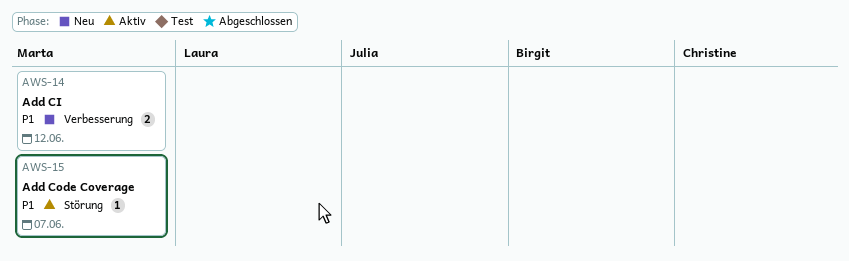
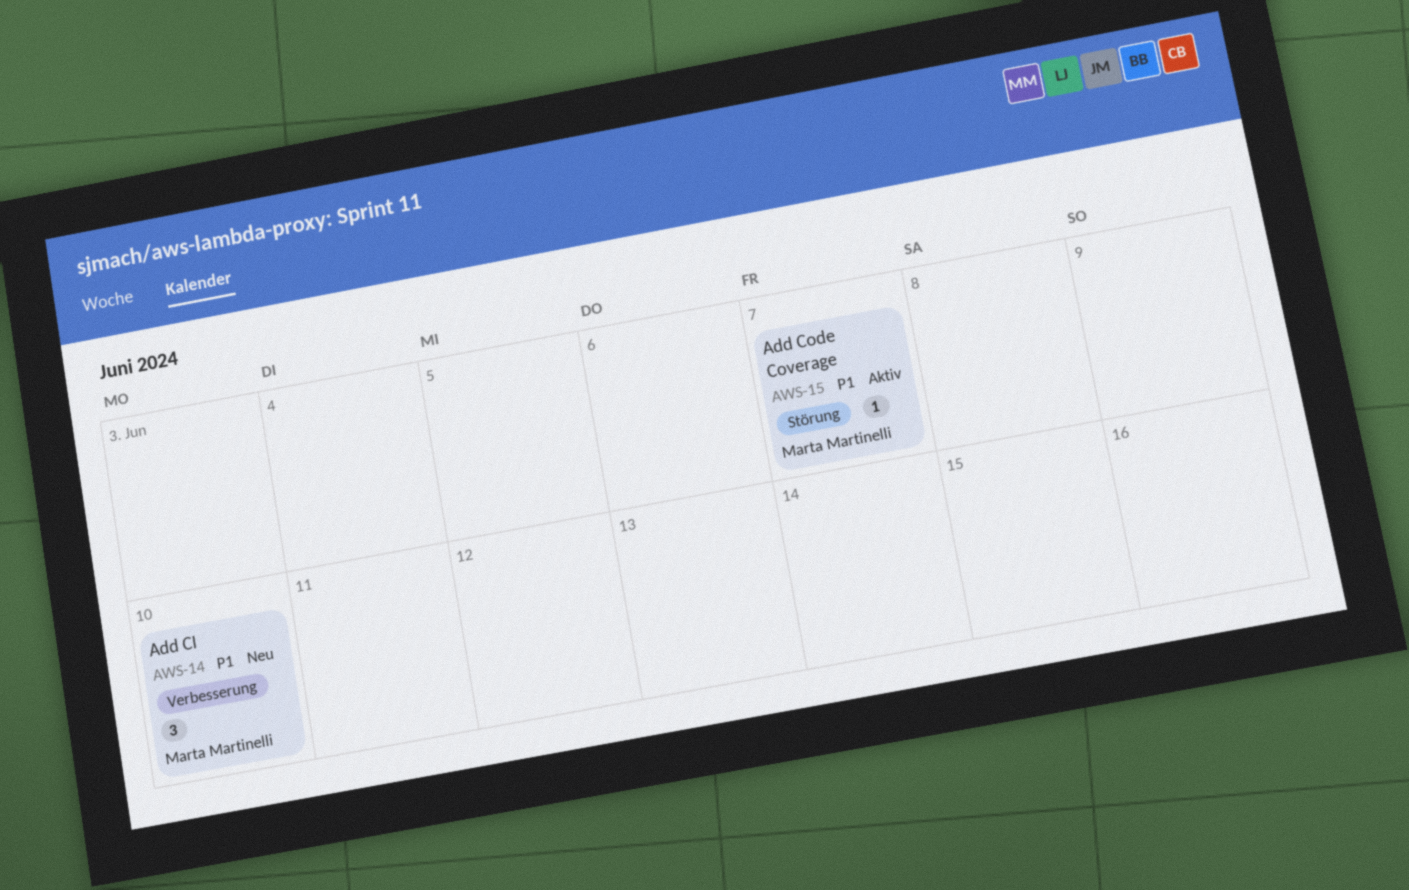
AWS-14, estimate: 2 -> 3
AWS-14, due: Jun 12 -> Jun 10

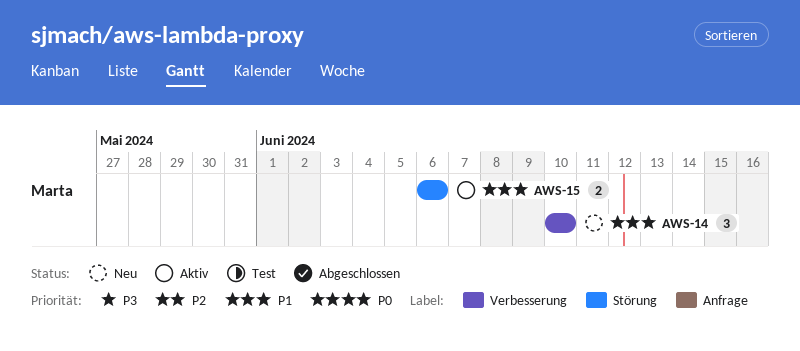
AWS-15, estimate: 1 -> 2
AWS-15, due: Jun 7 -> Jun 6

